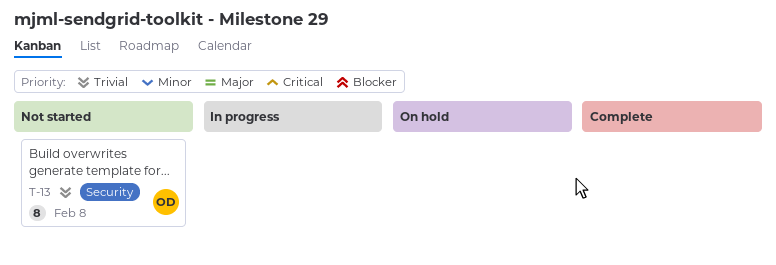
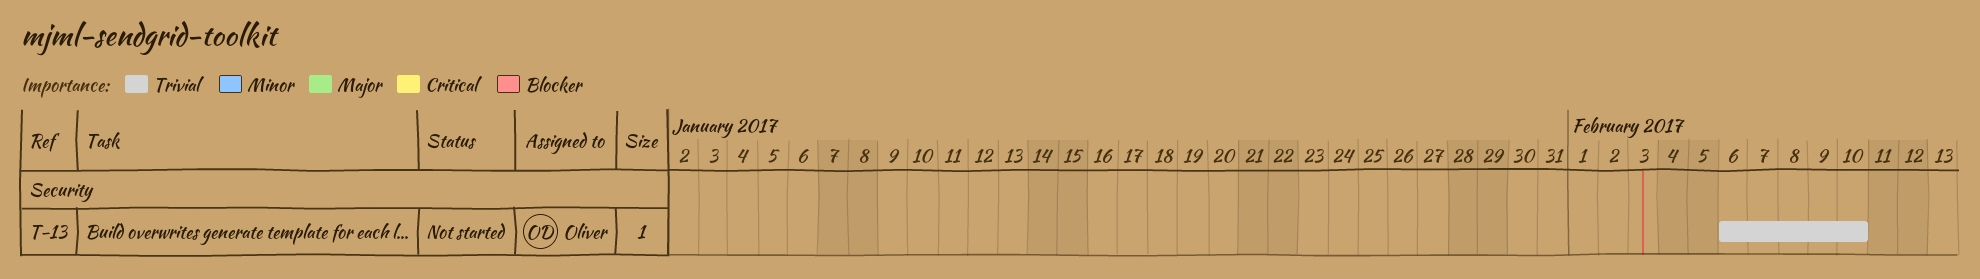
T-13, estimate: 8 -> 1
T-13, due: Feb 8 -> Feb 10

